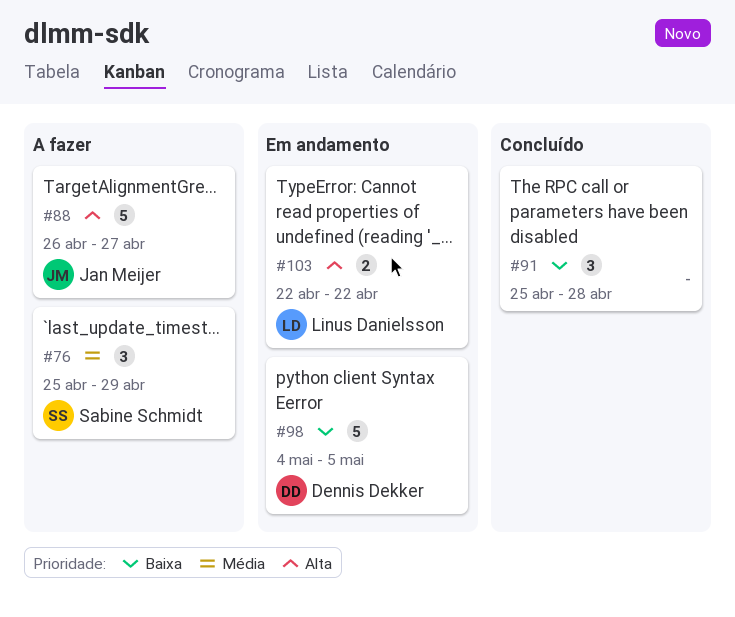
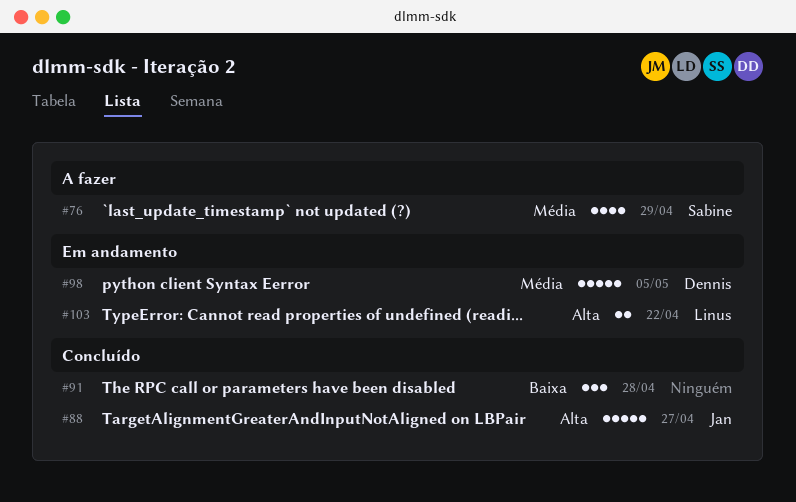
#76, estimate: 3 -> 4
#88, status: A fazer -> Concluído
#98, priority: Baixa -> Média

